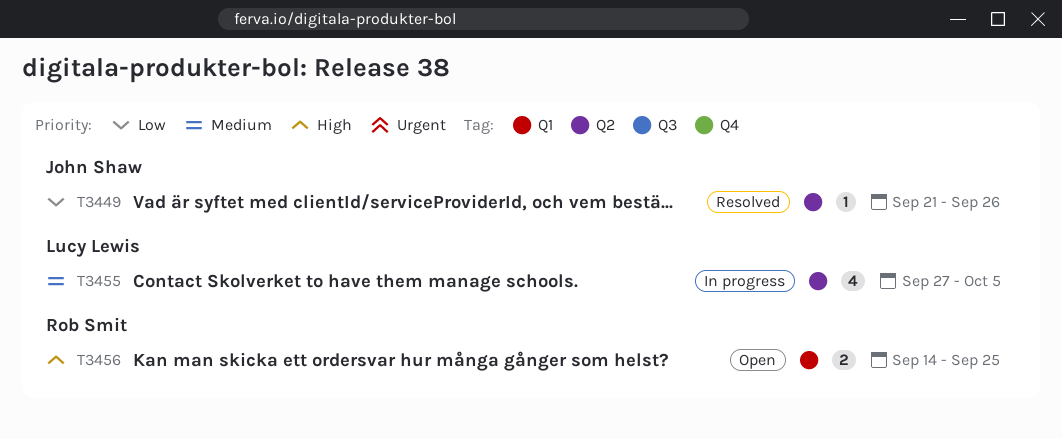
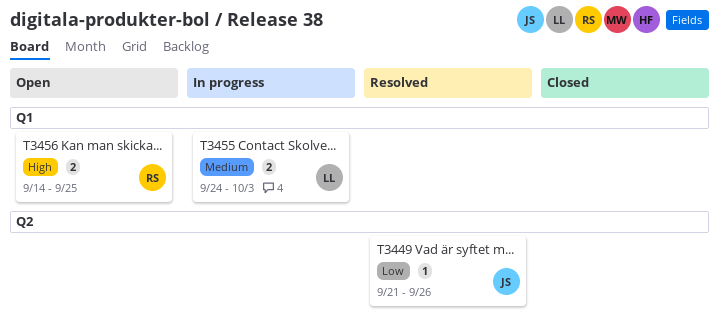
T3455, label: Q2 -> Q1
T3455, estimate: 4 -> 2
T3455, start: Sep 27 -> Sep 24
T3455, due: Oct 5 -> Oct 3

